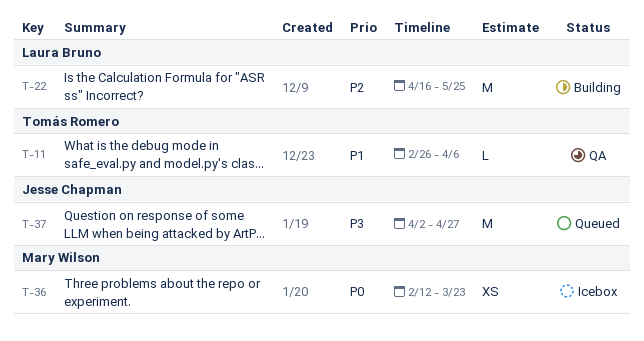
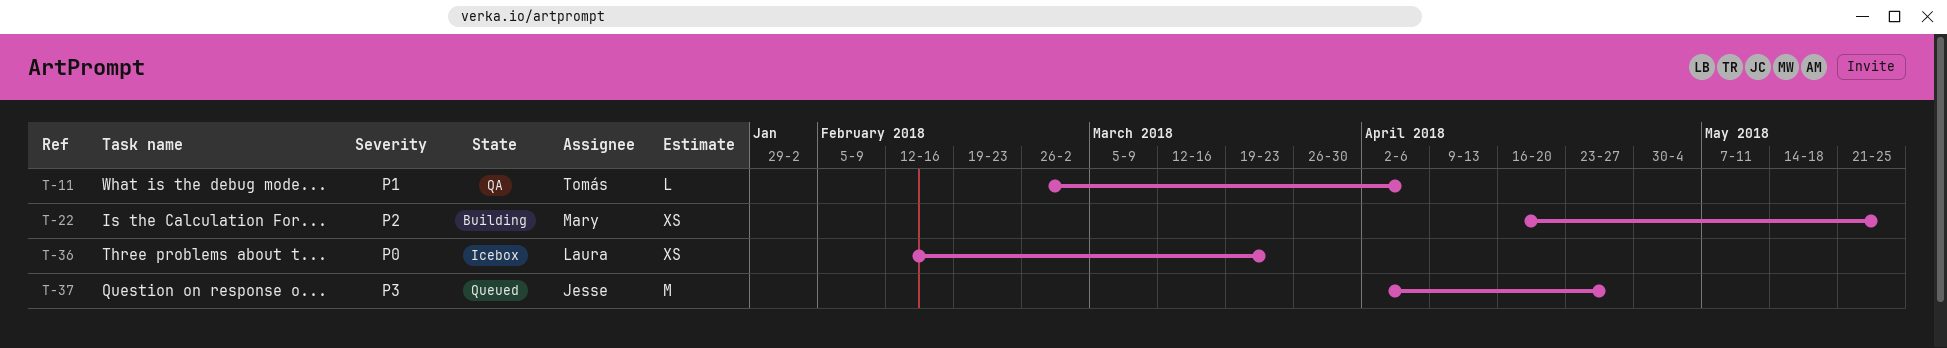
T-22, owner: Laura Bruno -> Mary Wilson
T-22, estimate: M -> XS
T-36, owner: Mary Wilson -> Laura Bruno

